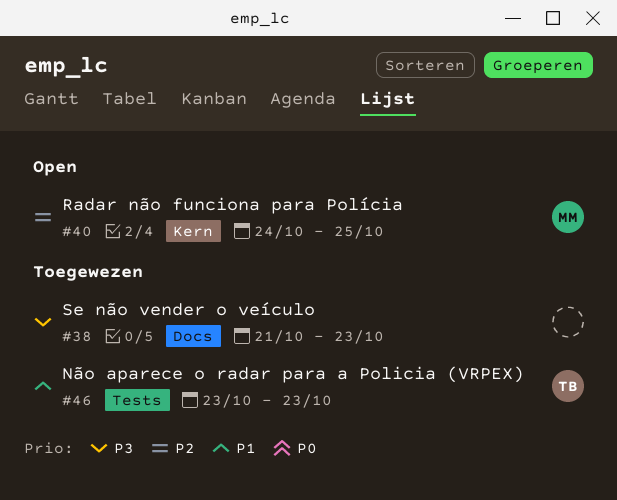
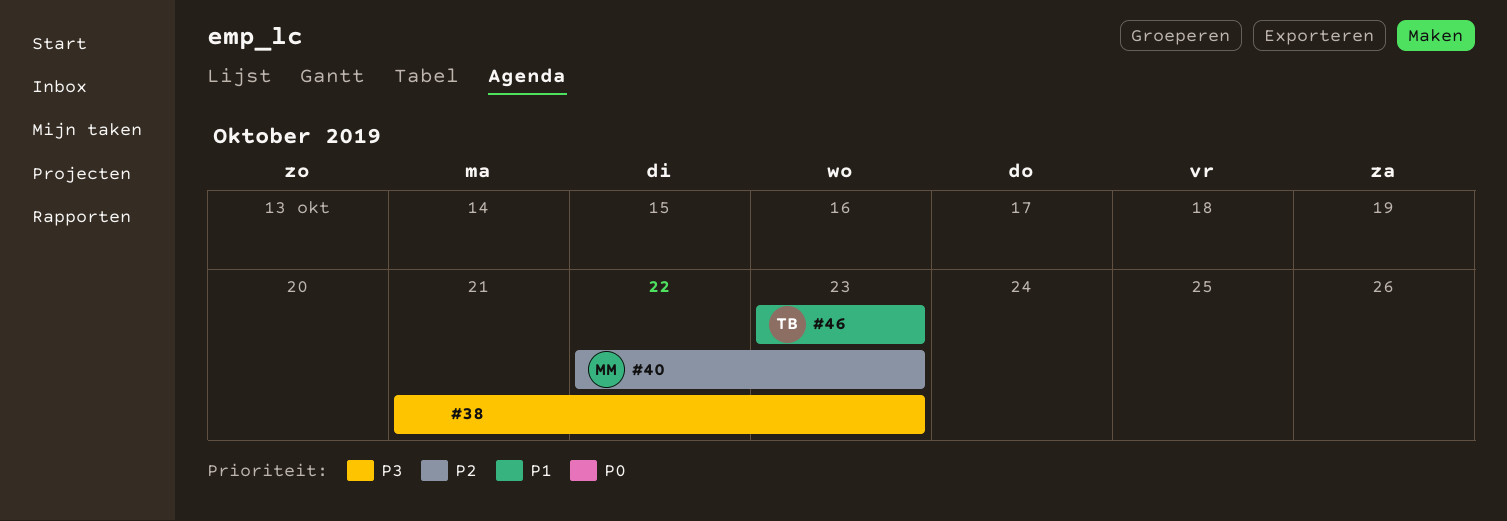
#40, start: Oct 24 -> Oct 22
#40, due: Oct 25 -> Oct 23

